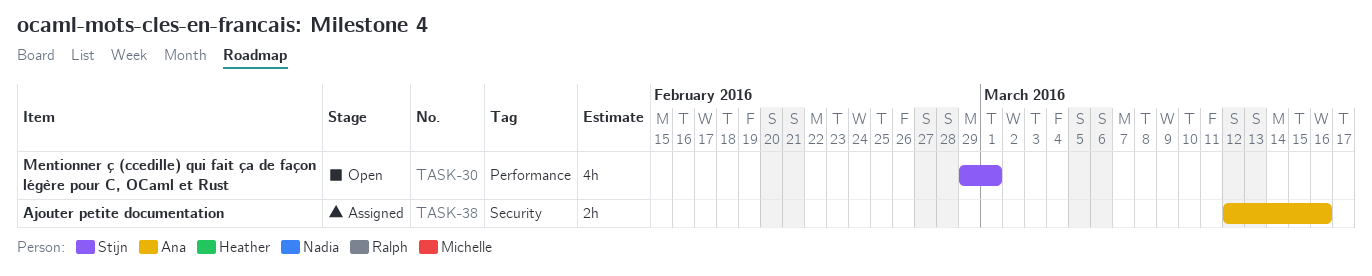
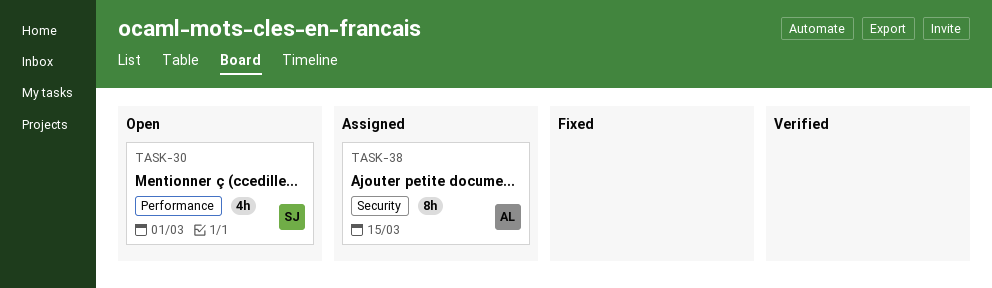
TASK-38, estimate: 2h -> 8h
TASK-38, due: Mar 16 -> Mar 15

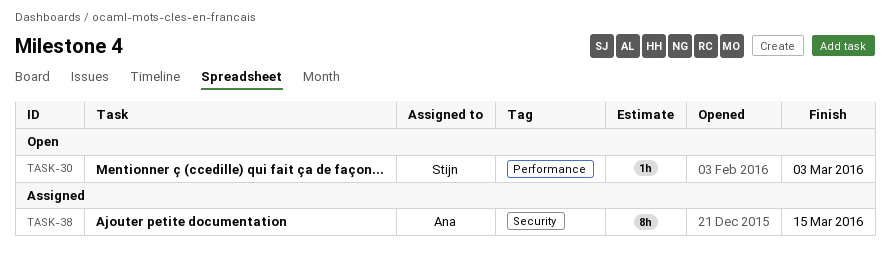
TASK-30, estimate: 4h -> 1h
TASK-30, due: Mar 1 -> Mar 3

